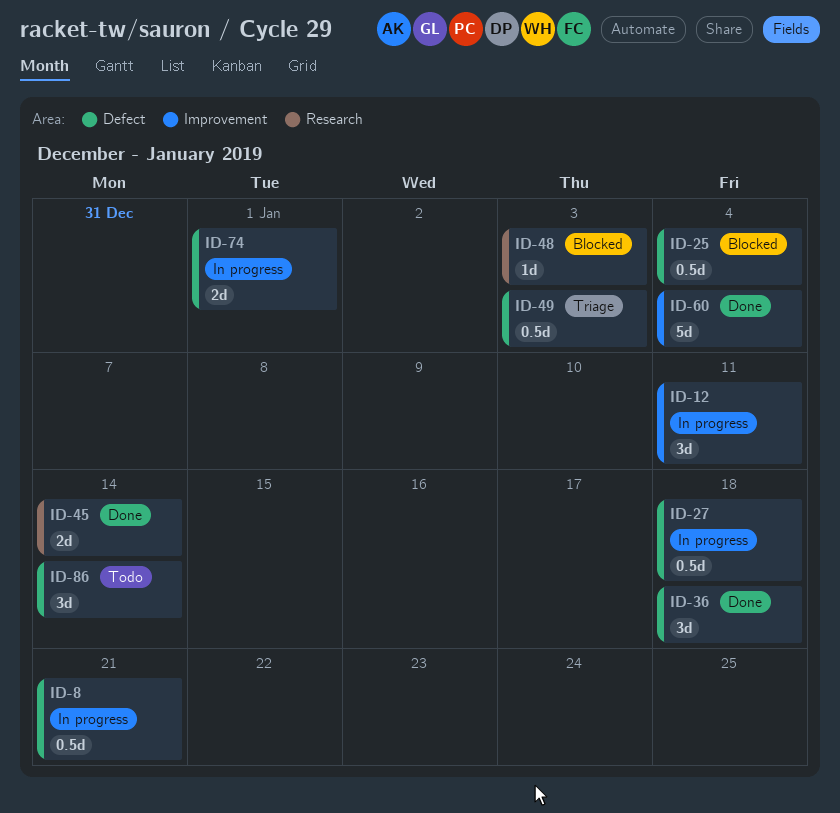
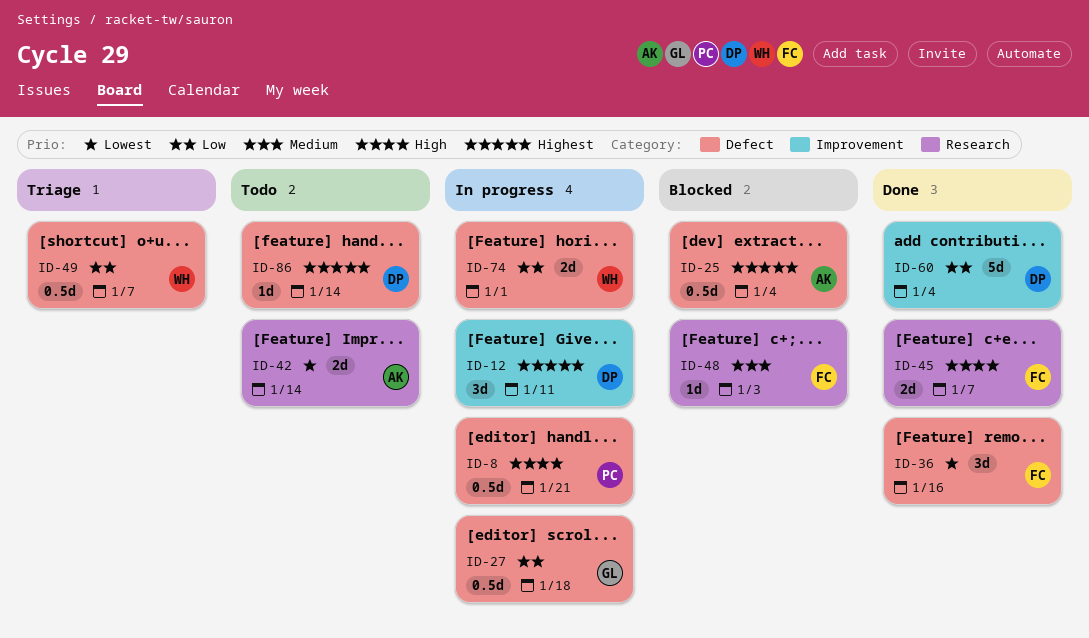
ID-36, due: Jan 18 -> Jan 16
ID-42: none -> present
ID-45, due: Jan 14 -> Jan 7
ID-49, due: Jan 3 -> Jan 7
ID-86, estimate: 3d -> 1d

